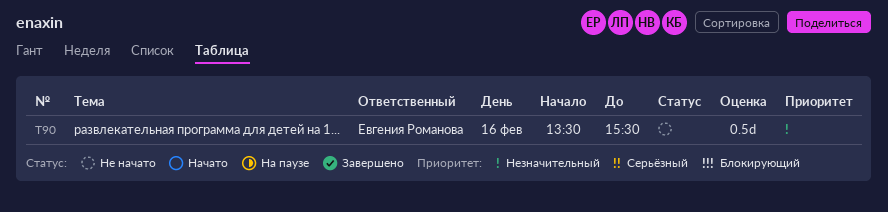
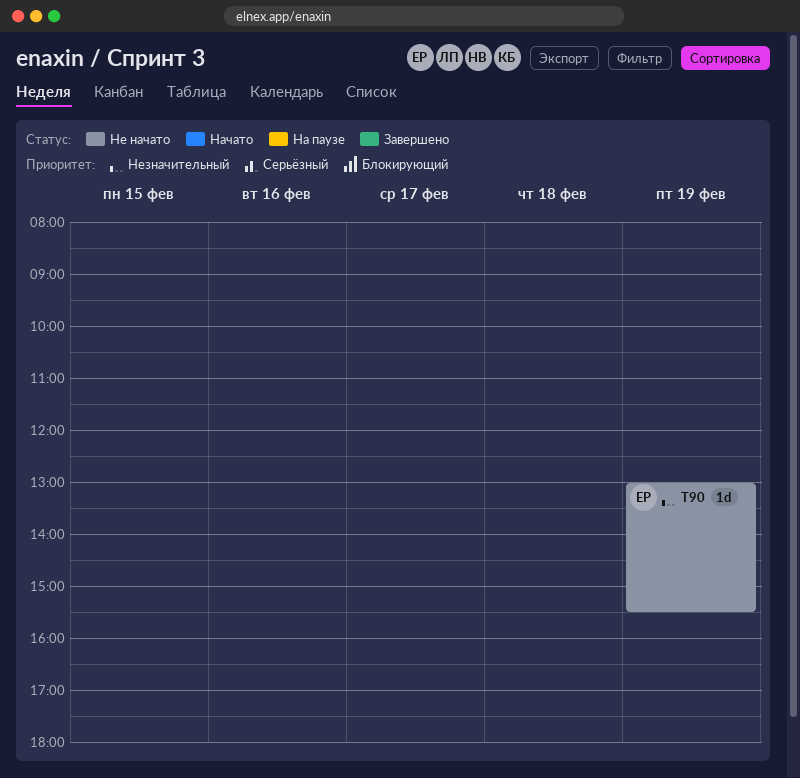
T90, estimate: 0.5d -> 1d
T90, day: Feb 16 -> Feb 19
T90, begins: 13:30 -> 13:00

